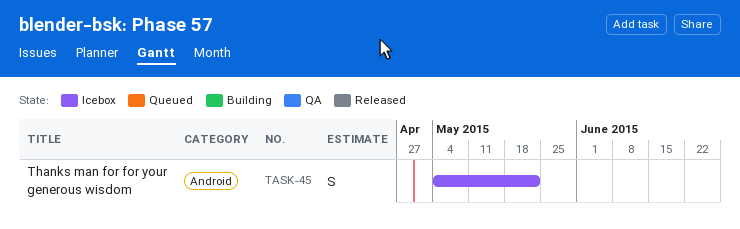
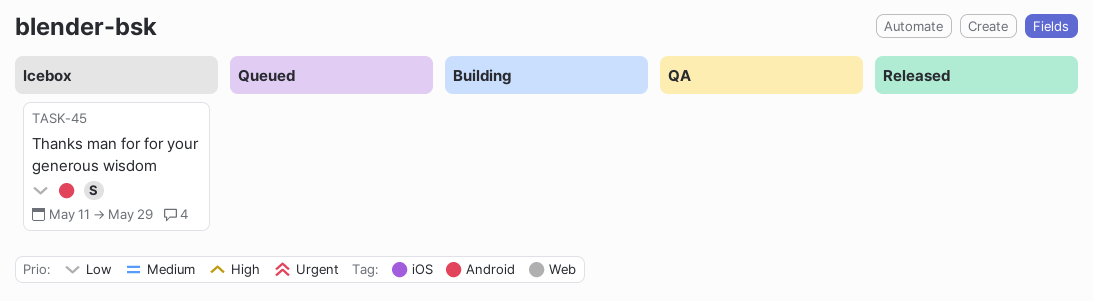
TASK-45, start: May 4 -> May 11
TASK-45, due: May 22 -> May 29

